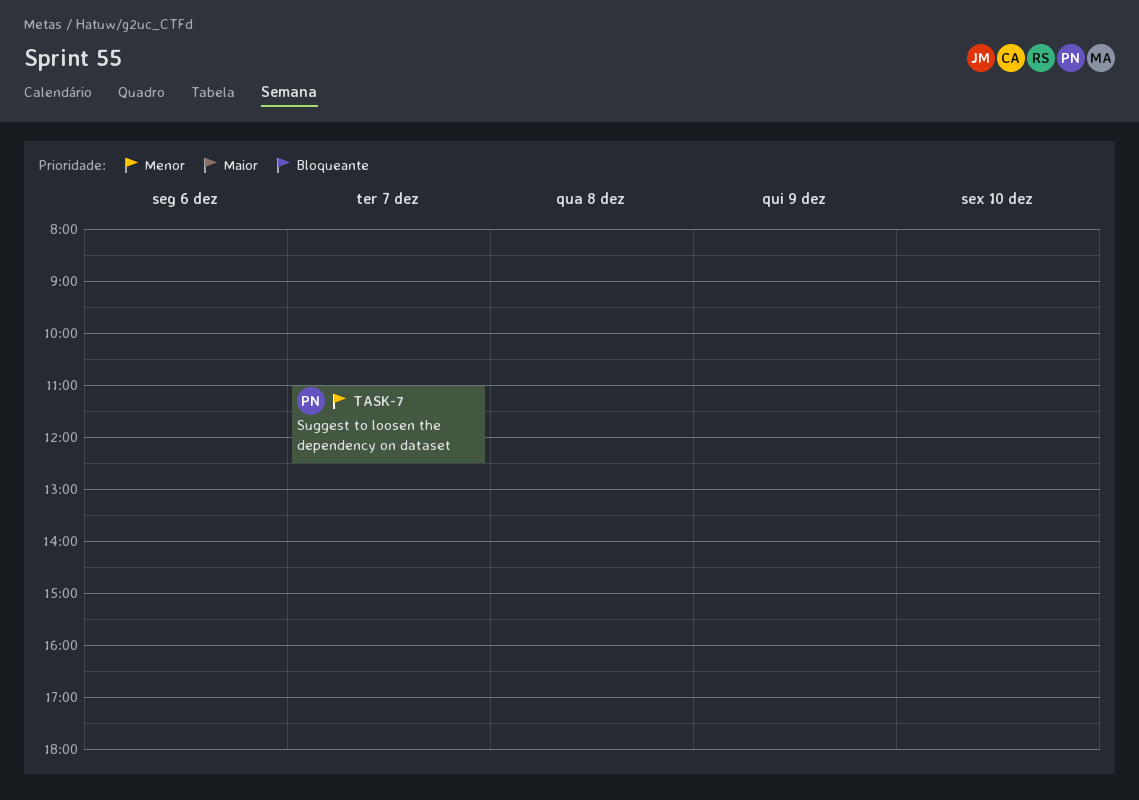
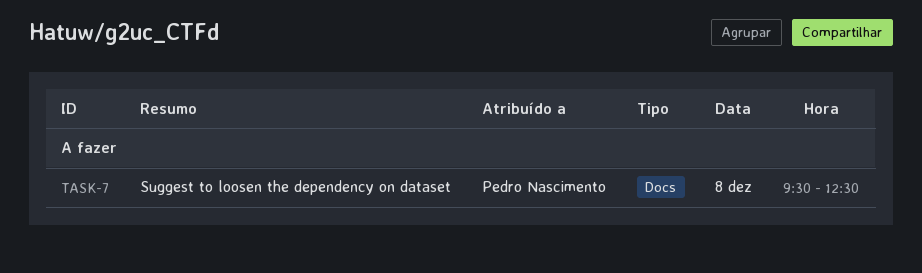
TASK-7, day: Dec 7 -> Dec 8
TASK-7, begins: 11:00 -> 09:30

